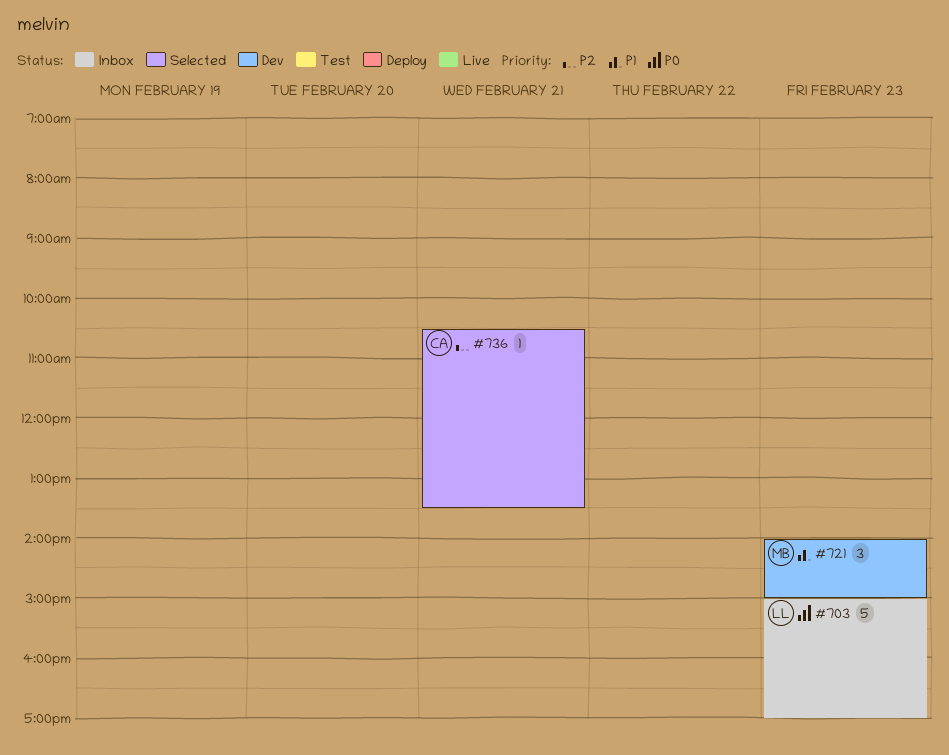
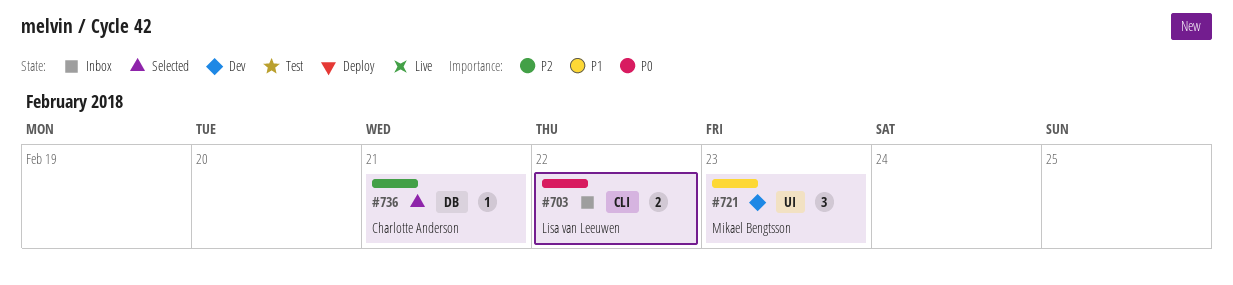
#703, estimate: 5 -> 2
#703, day: Feb 23 -> Feb 22

